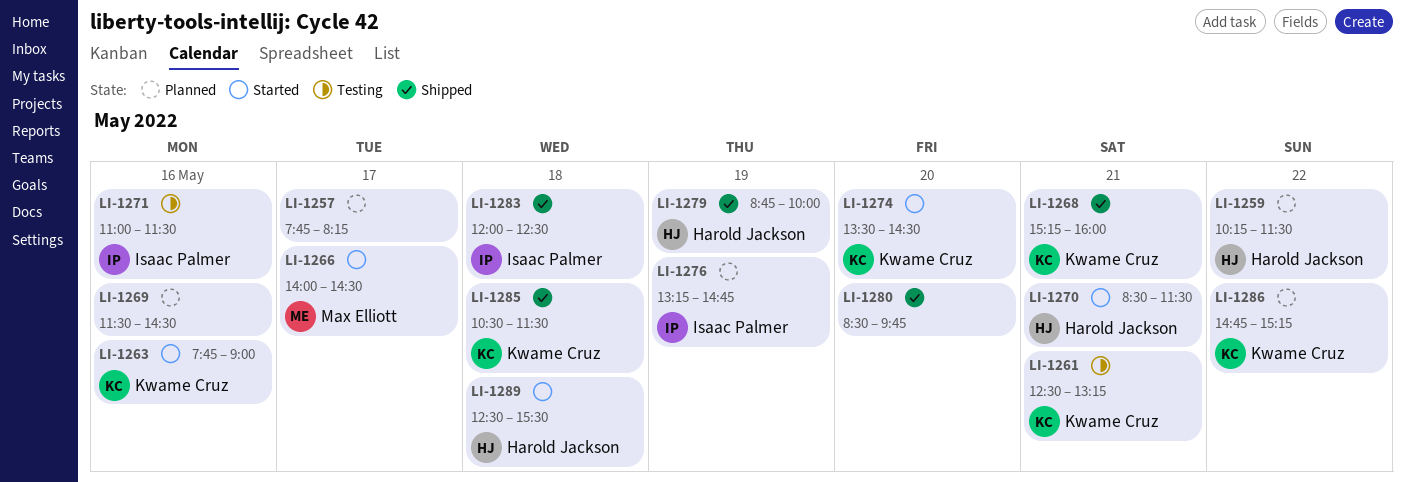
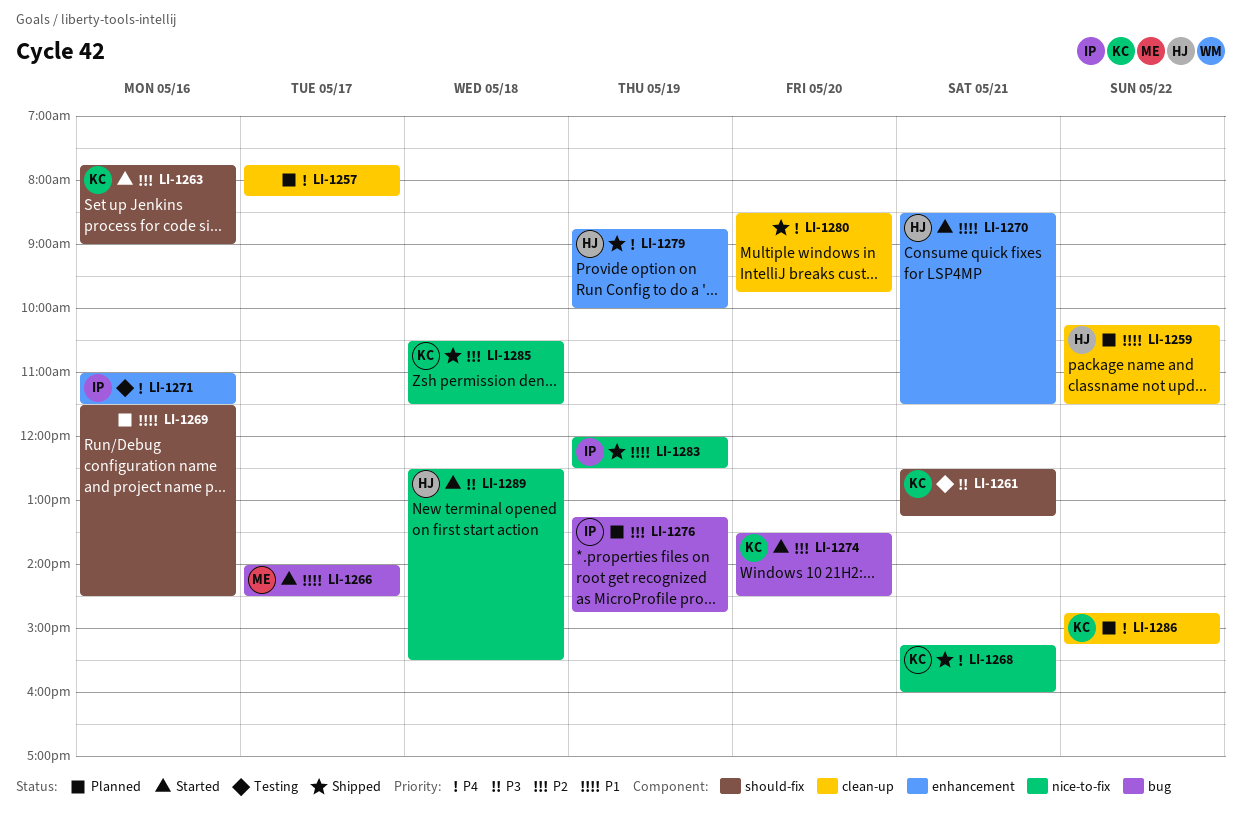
LI-1283, day: May 18 -> May 19

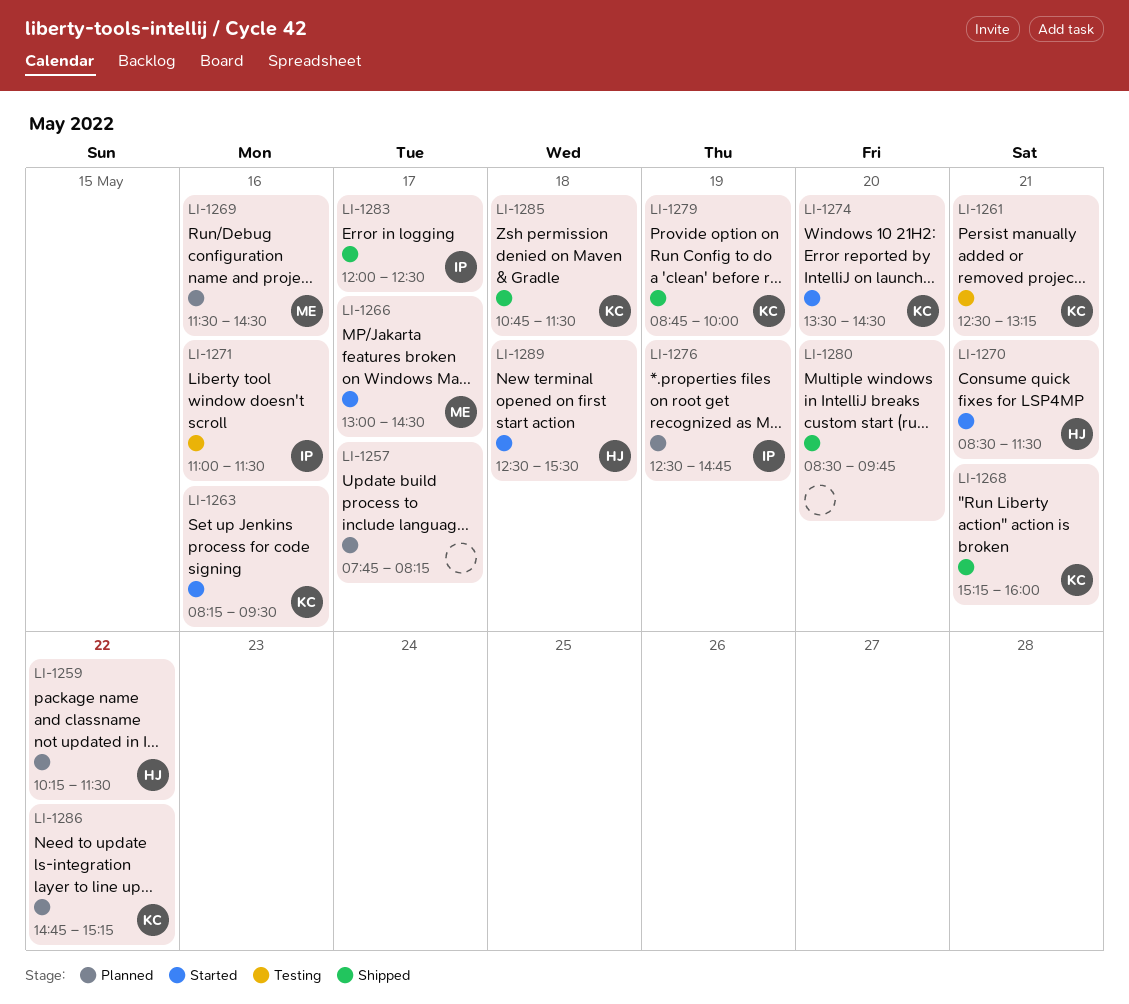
LI-1263, begins: 07:45 -> 08:15
LI-1263, ends: 09:00 -> 09:30
LI-1266, begins: 14:00 -> 13:00
LI-1269, owner: none -> ME
LI-1276, begins: 13:15 -> 12:30
LI-1279, owner: HJ -> KC
LI-1283, day: May 19 -> May 17
LI-1285, begins: 10:30 -> 10:45

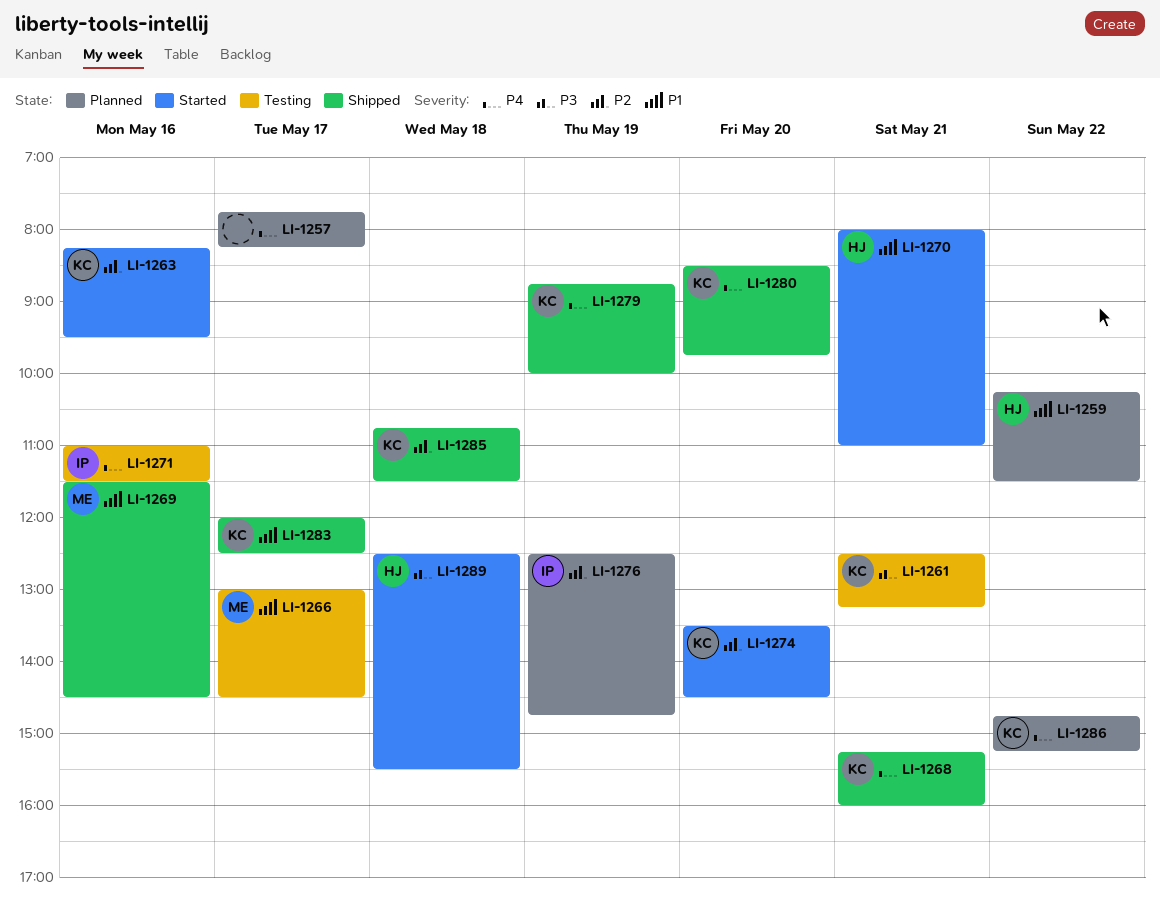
LI-1266, status: Started -> Testing
LI-1269, status: Planned -> Shipped
LI-1270, begins: 08:30 -> 08:00
LI-1270, ends: 11:30 -> 11:00
LI-1280, owner: none -> KC
LI-1283, owner: IP -> KC

